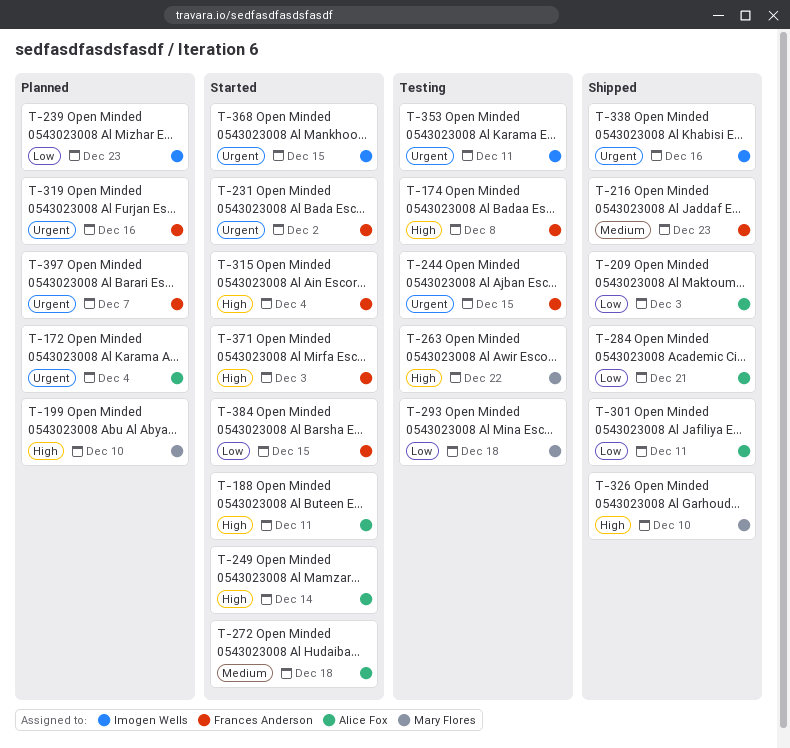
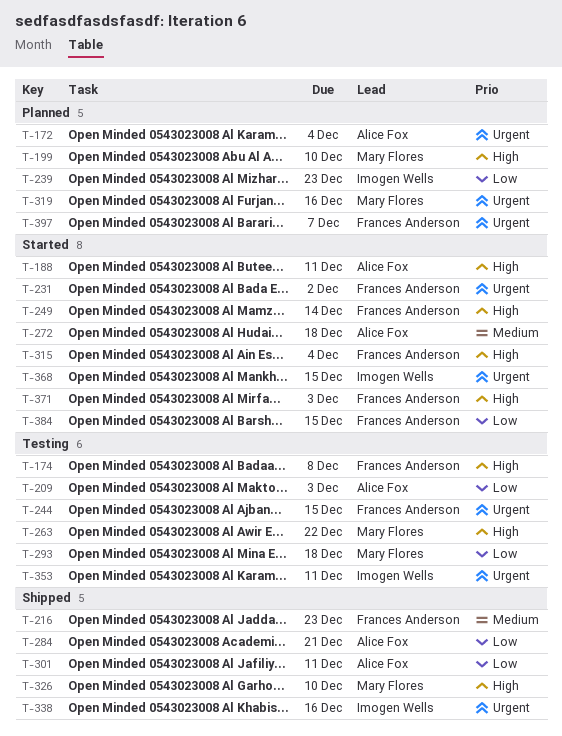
T-209, status: Shipped -> Testing
T-249, owner: Alice Fox -> Frances Anderson
T-319, owner: Frances Anderson -> Mary Flores

